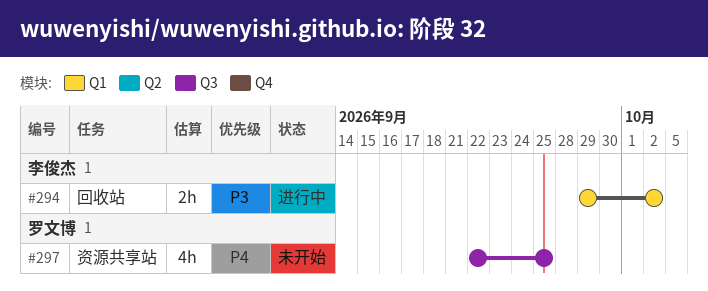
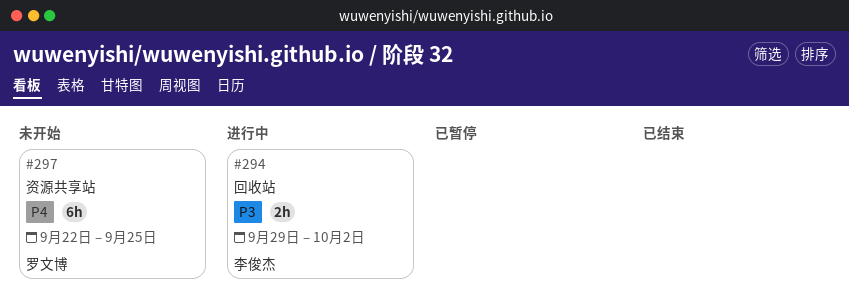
#297, estimate: 4h -> 6h

